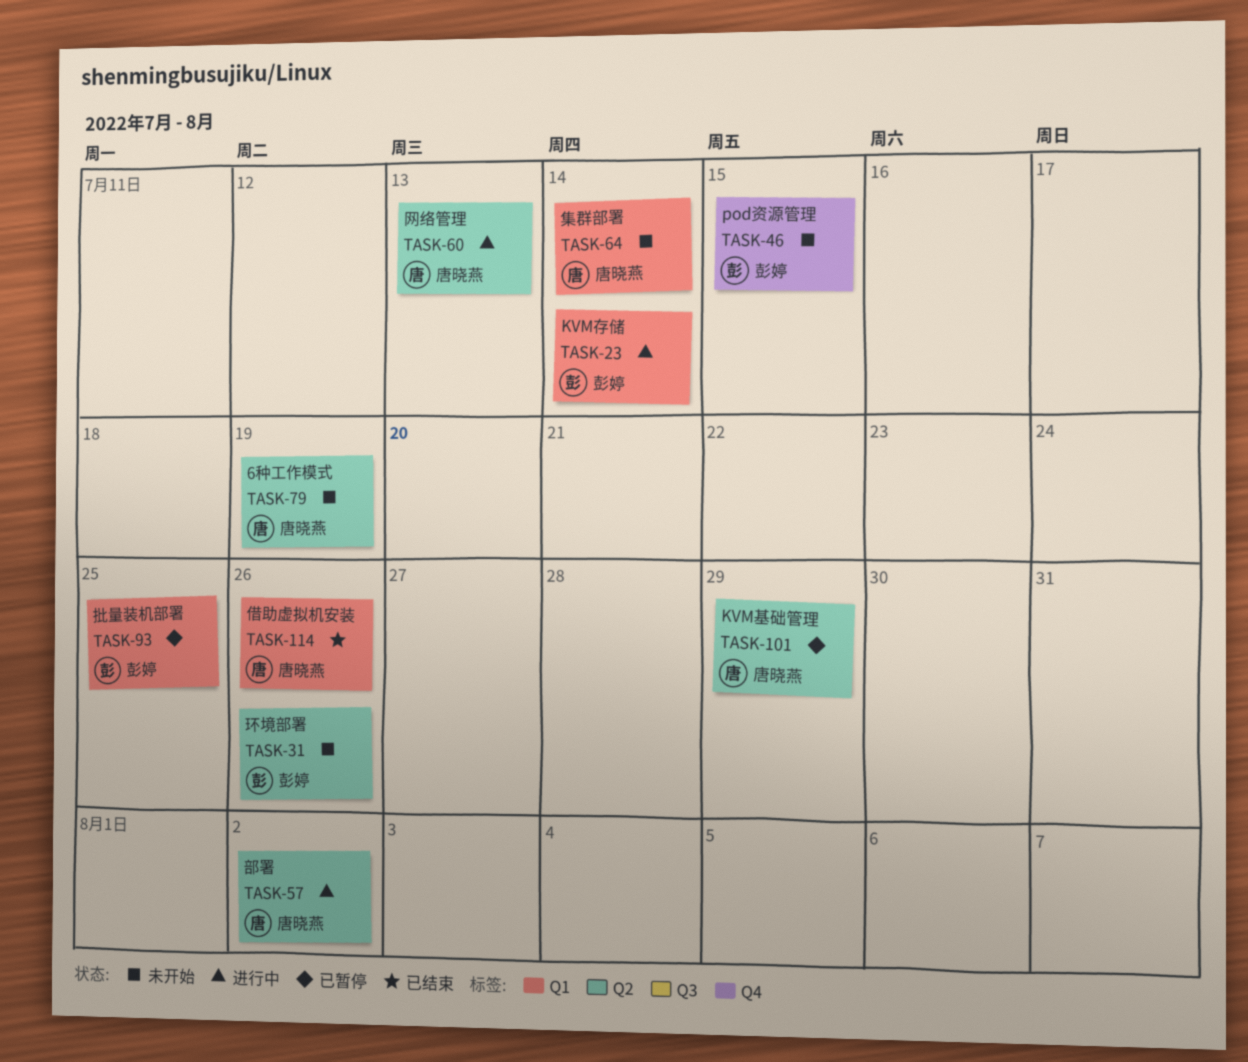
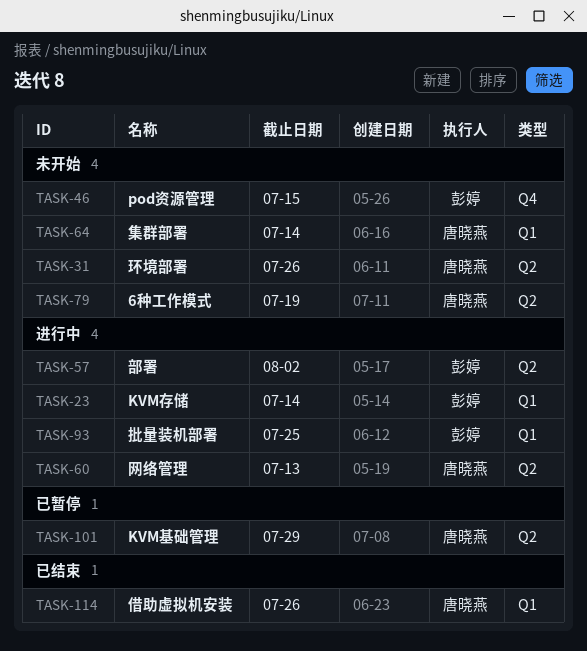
TASK-31, owner: 彭婷 -> 唐晓燕
TASK-57, owner: 唐晓燕 -> 彭婷
TASK-93, status: 已暂停 -> 进行中

